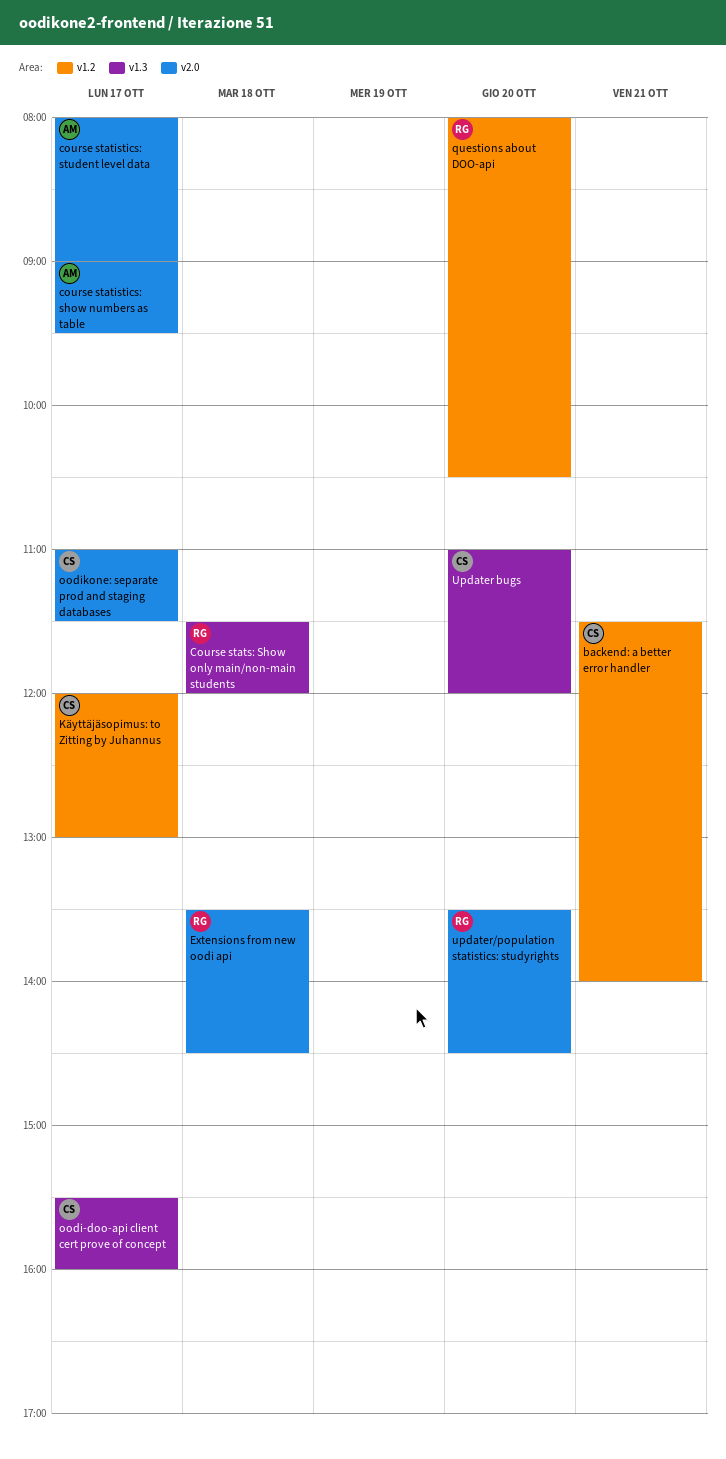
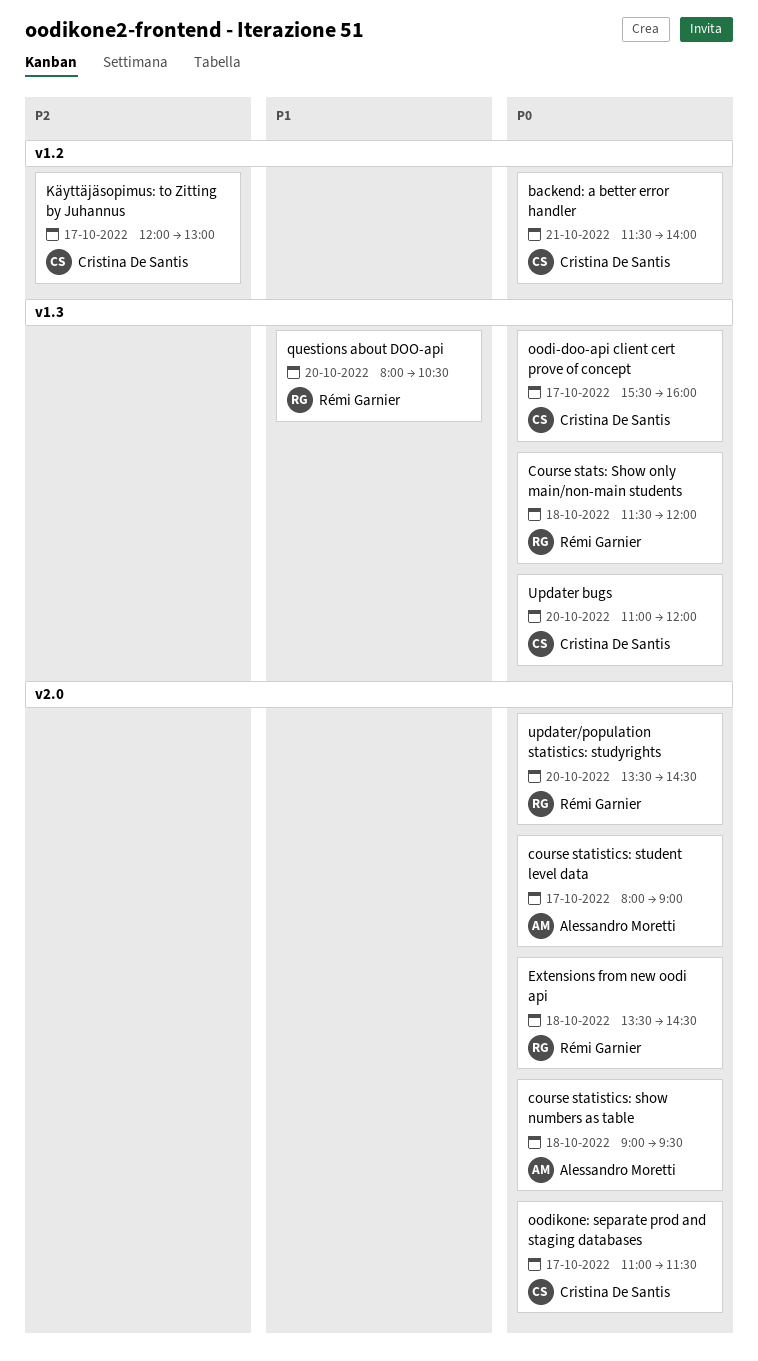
course statistics: show numbers as table, day: Oct 17 -> Oct 18
questions about DOO-api, label: v1.2 -> v1.3

